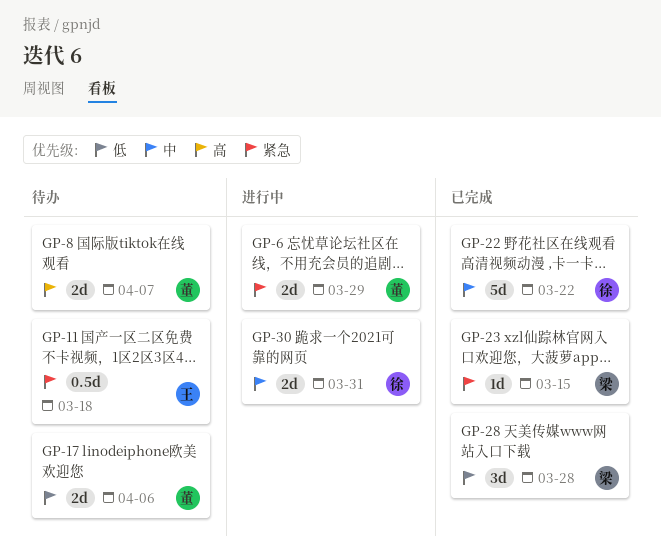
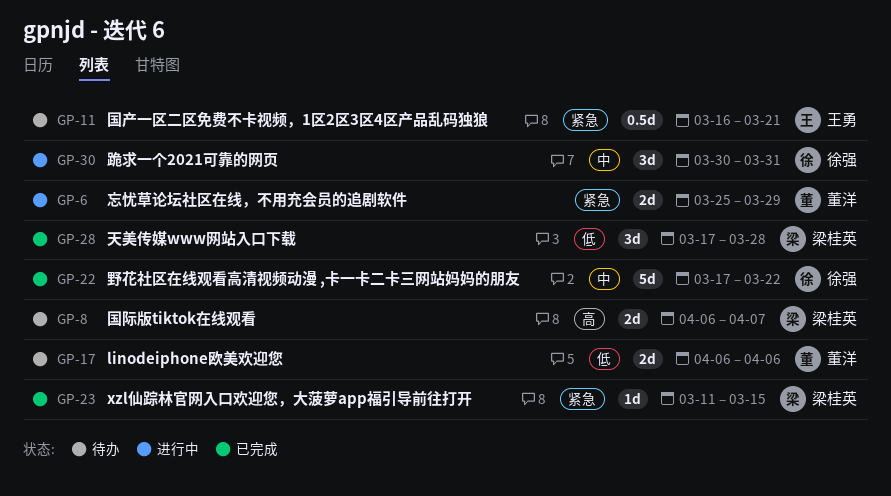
GP-8, owner: 董洋 -> 梁桂英
GP-11, due: Mar 18 -> Mar 21
GP-30, estimate: 2d -> 3d

